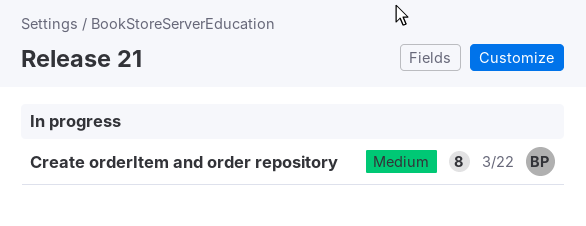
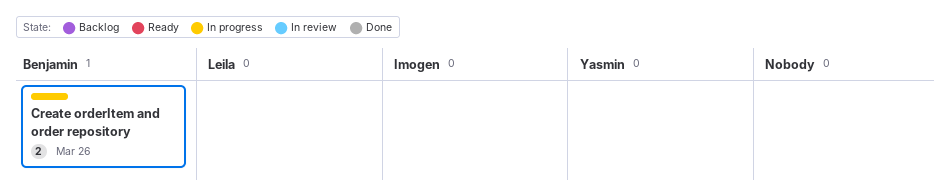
Create orderItem and order repository, estimate: 8 -> 2
Create orderItem and order repository, due: Mar 22 -> Mar 26

